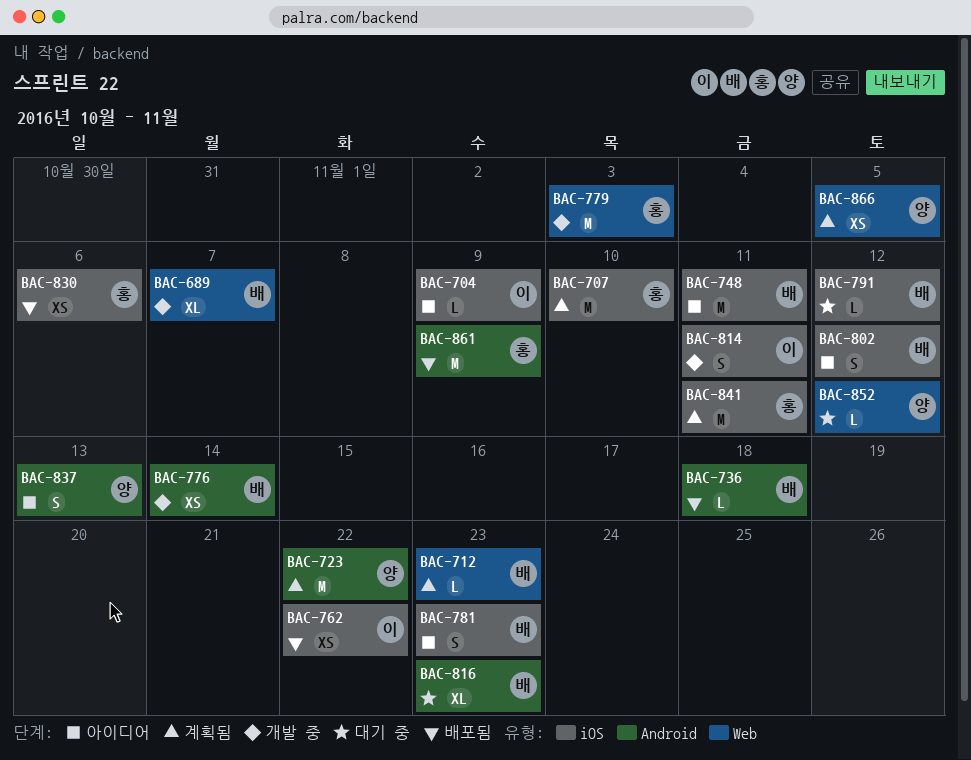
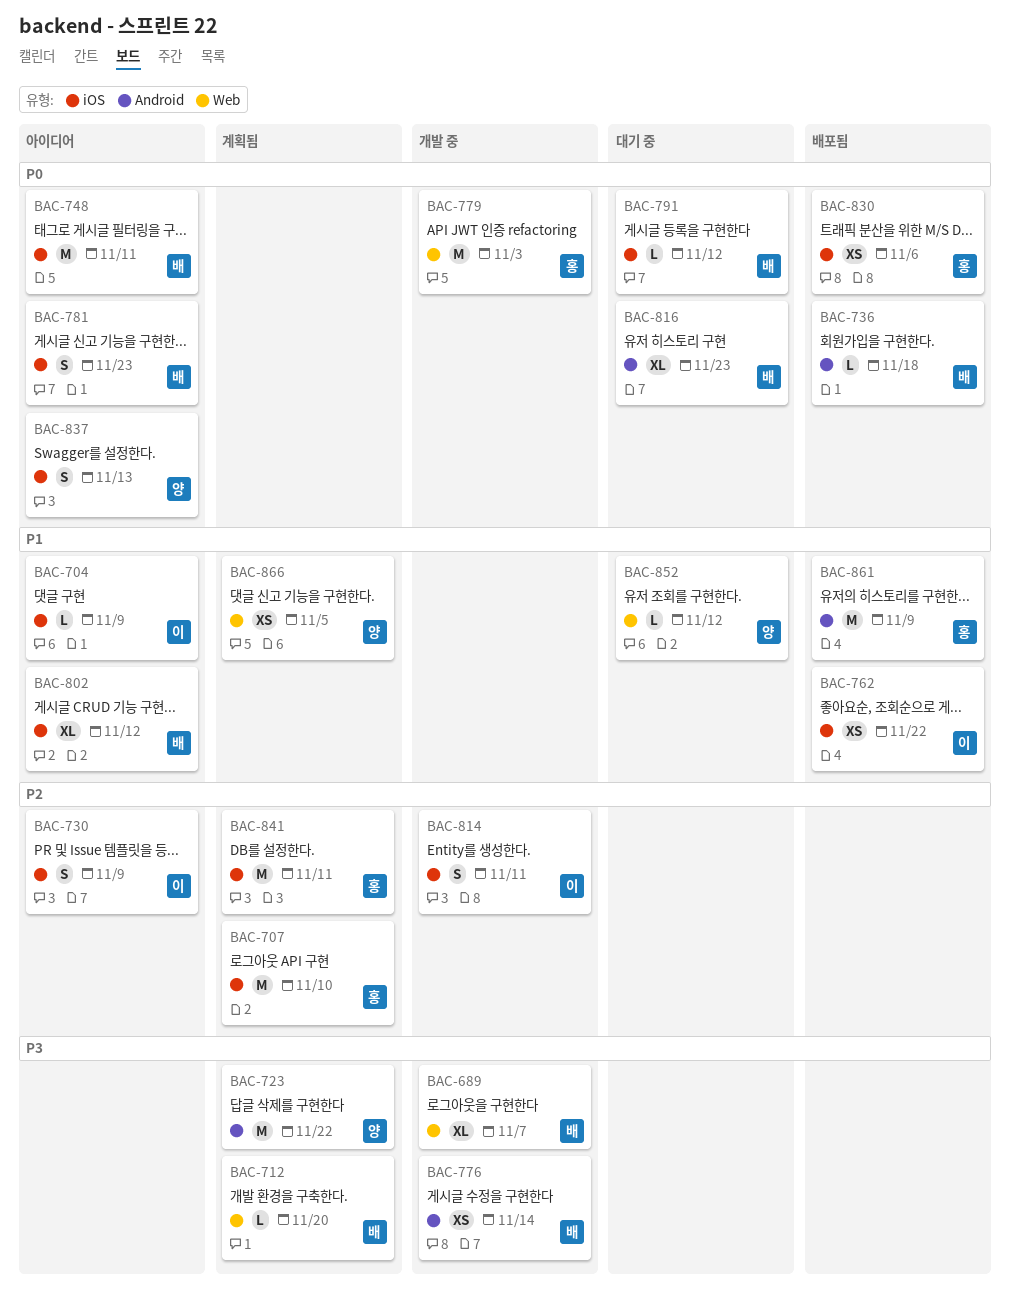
BAC-712, due: Nov 23 -> Nov 20
BAC-730: none -> present
BAC-802, estimate: S -> XL
BAC-837, label: Android -> iOS

